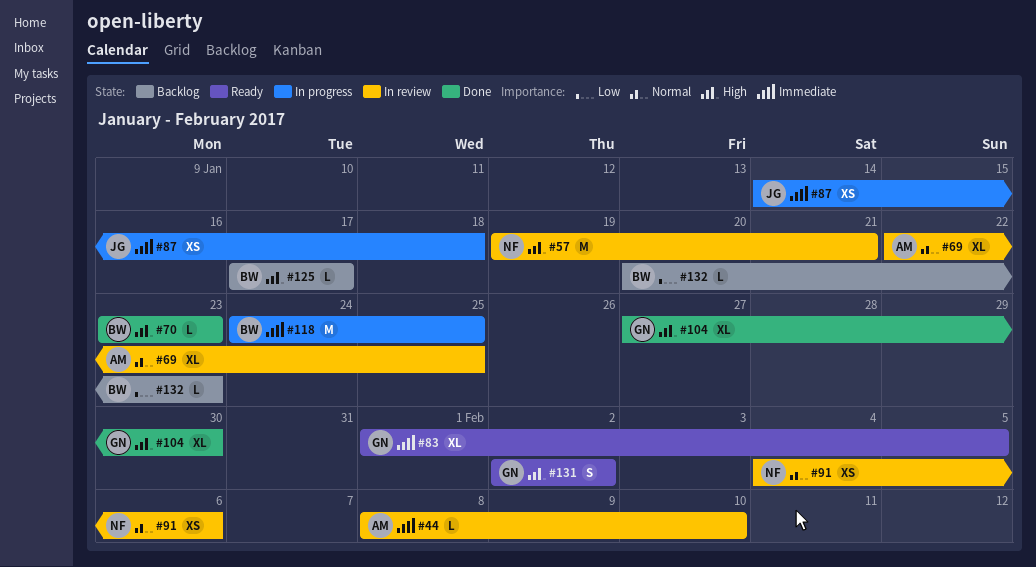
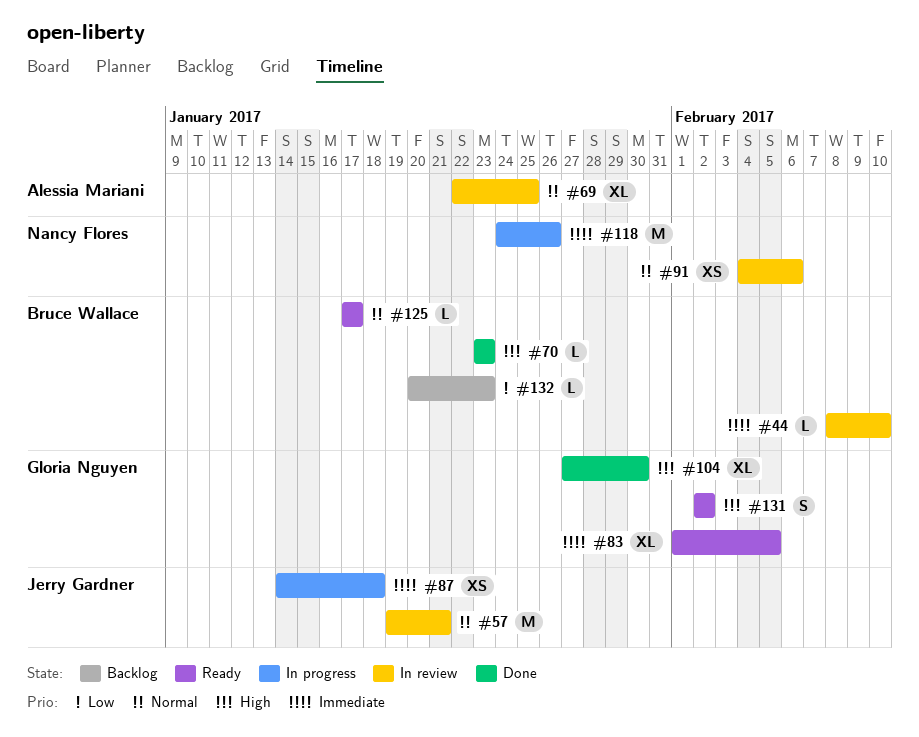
#44, owner: Alessia Mariani -> Bruce Wallace
#57, owner: Nancy Flores -> Jerry Gardner
#57, priority: High -> Normal
#118, owner: Bruce Wallace -> Nancy Flores
#118, due: Jan 25 -> Jan 26
#125, status: Backlog -> Ready
#125, priority: High -> Normal

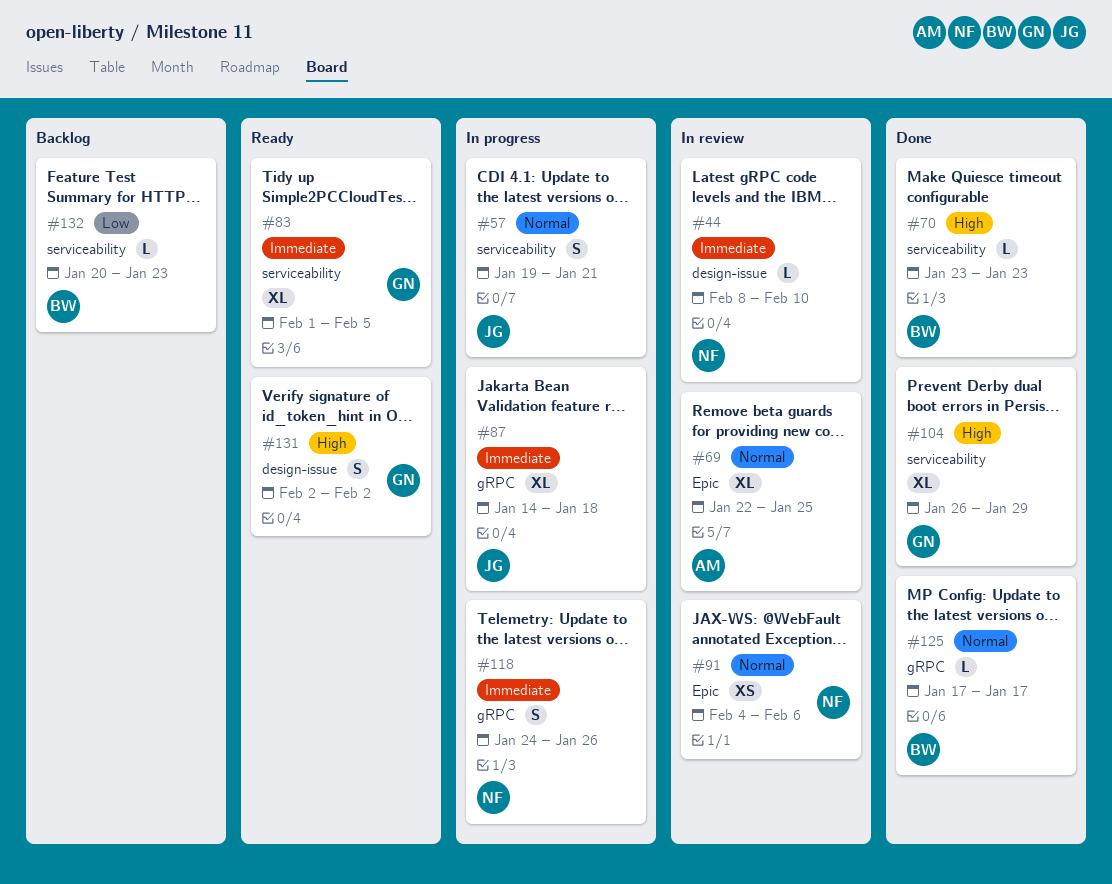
#44, owner: Bruce Wallace -> Nancy Flores
#57, status: In review -> In progress
#57, estimate: M -> S
#87, estimate: XS -> XL
#104, start: Jan 27 -> Jan 26
#104, due: Jan 30 -> Jan 29
#118, estimate: M -> S
#125, status: Ready -> Done

